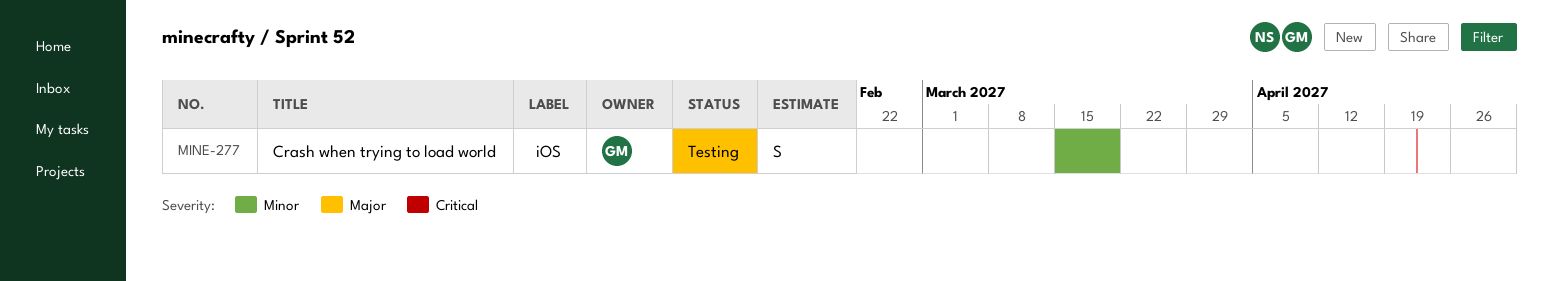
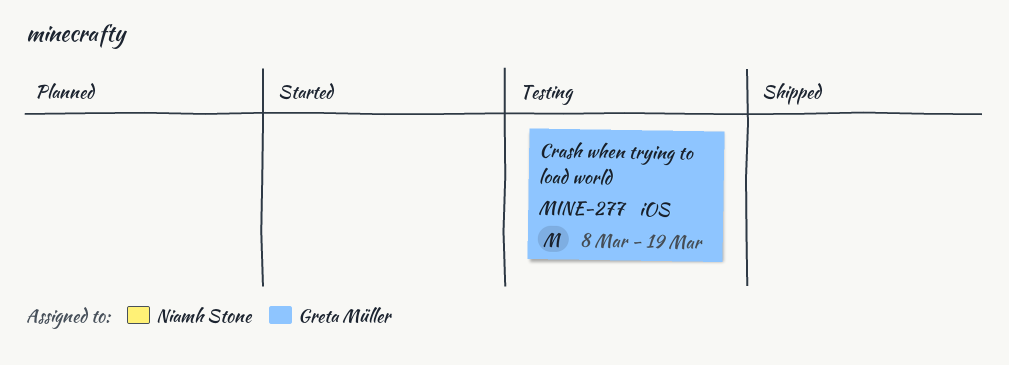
MINE-277, estimate: S -> M
MINE-277, start: Mar 15 -> Mar 8

